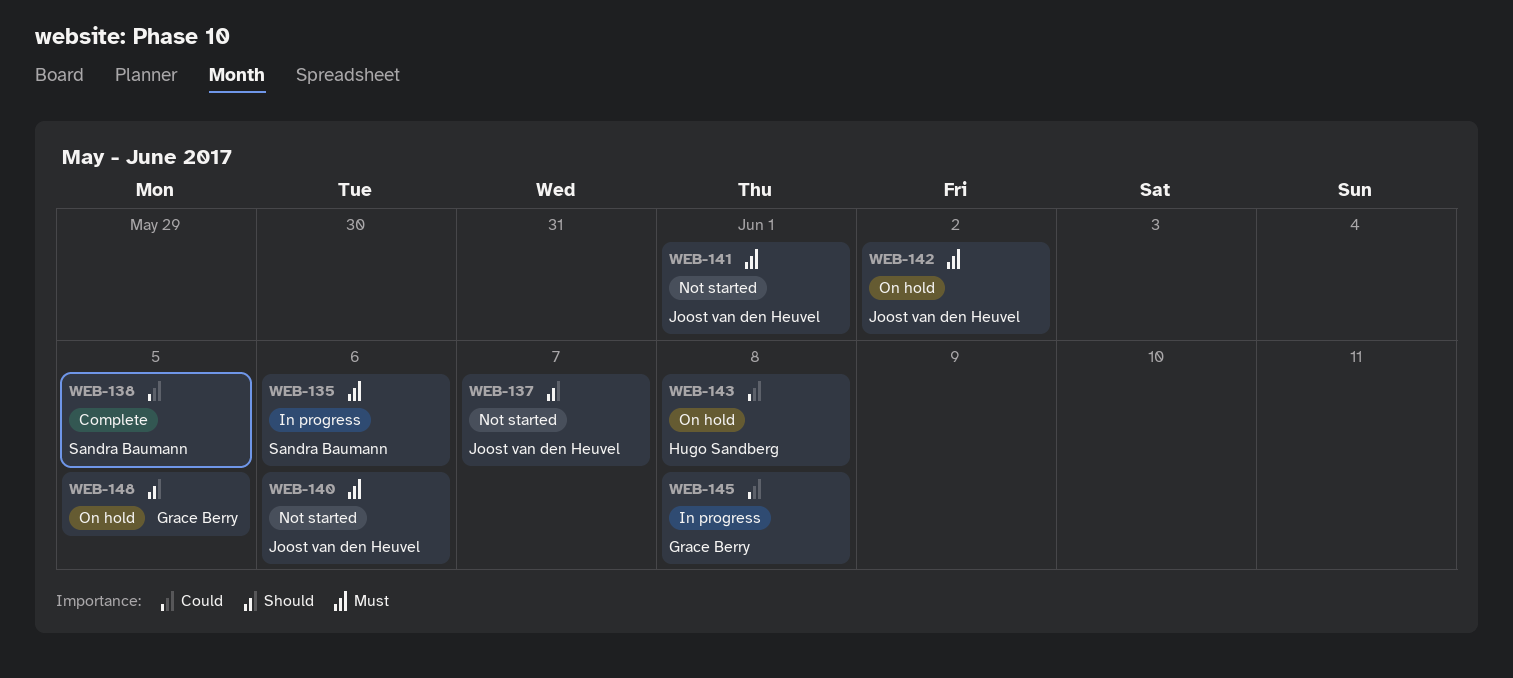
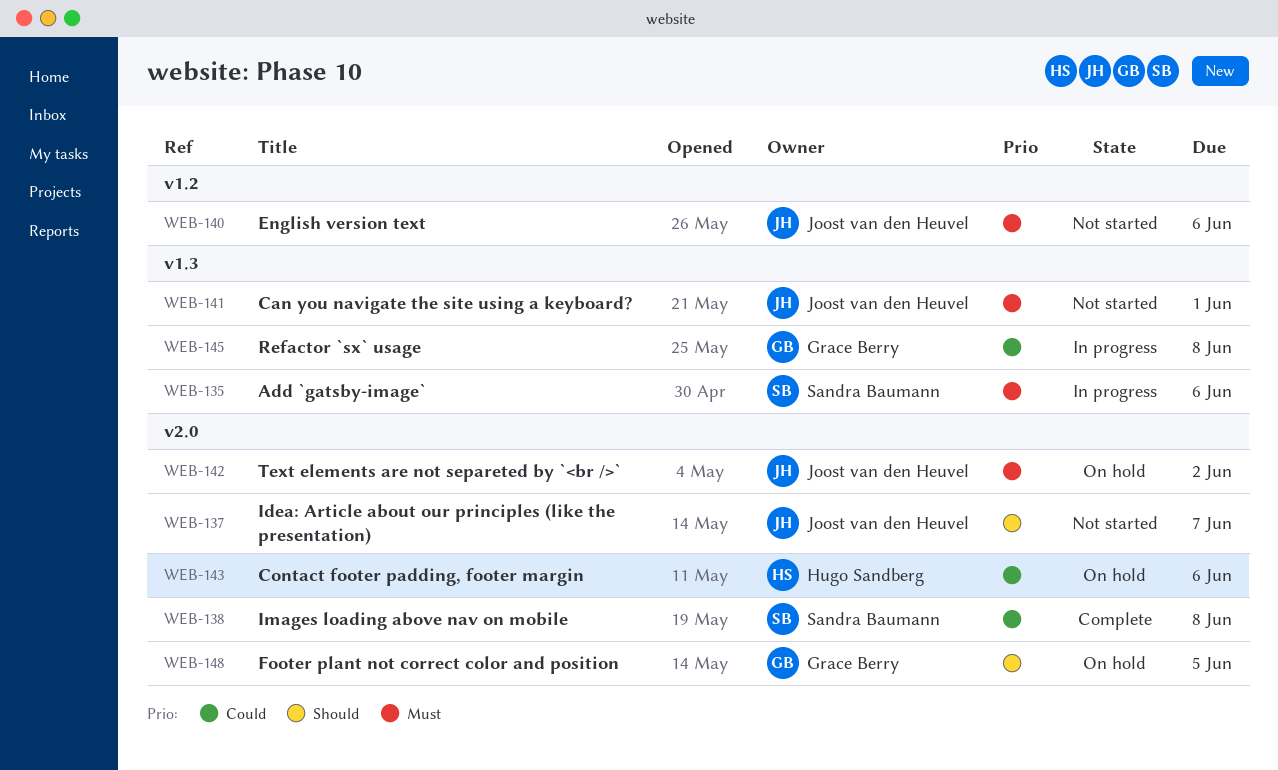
WEB-138, due: Jun 5 -> Jun 8
WEB-143, due: Jun 8 -> Jun 6

